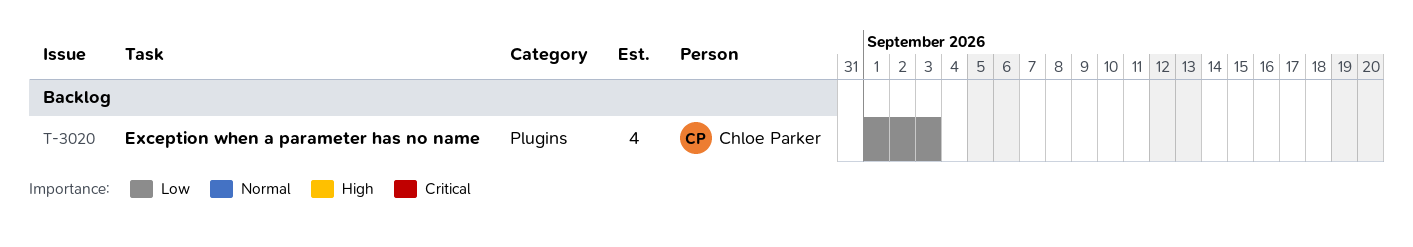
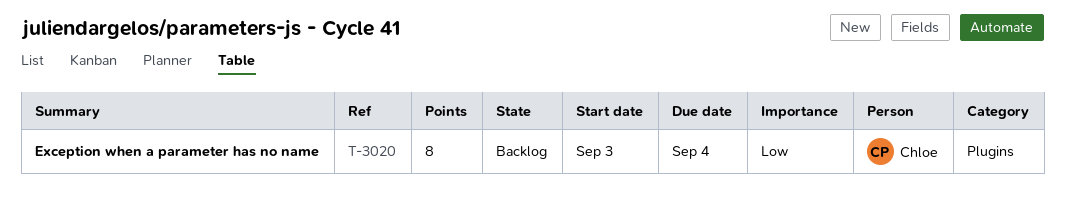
T-3020, estimate: 4 -> 8
T-3020, start: Sep 1 -> Sep 3
T-3020, due: Sep 3 -> Sep 4

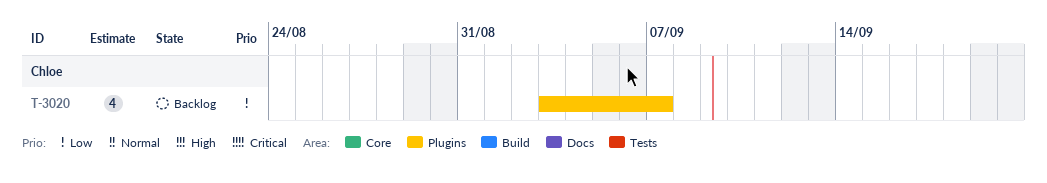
T-3020, estimate: 8 -> 4
T-3020, due: Sep 4 -> Sep 7

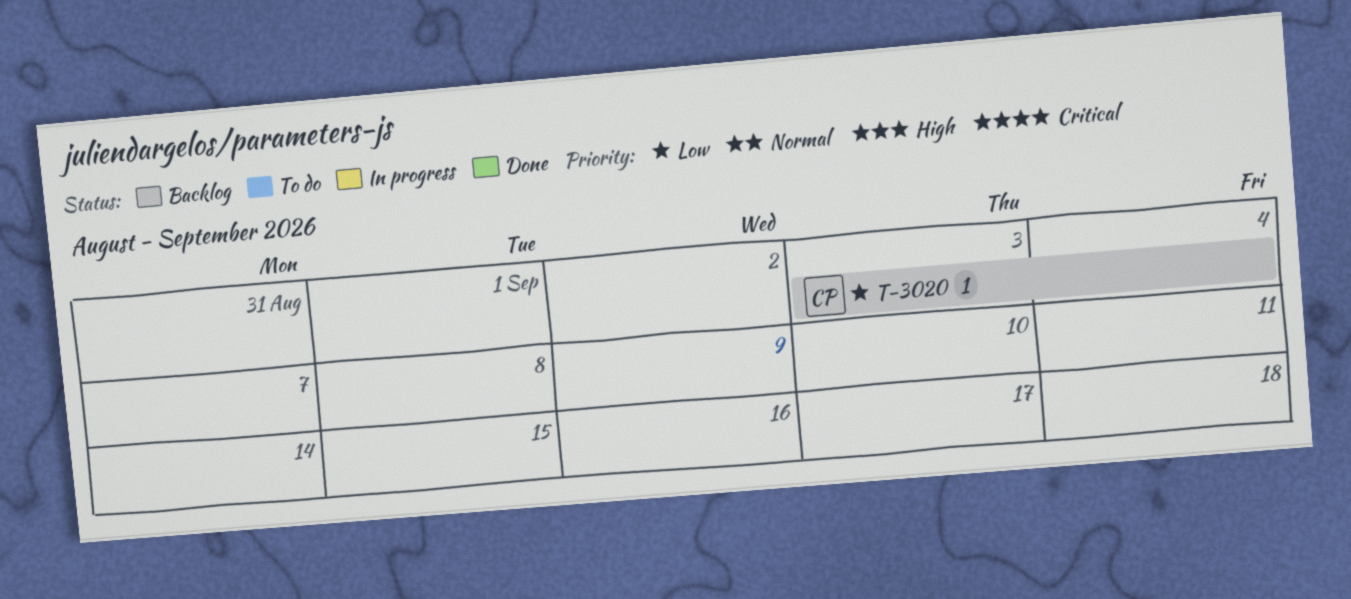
T-3020, estimate: 4 -> 1
T-3020, due: Sep 7 -> Sep 4

